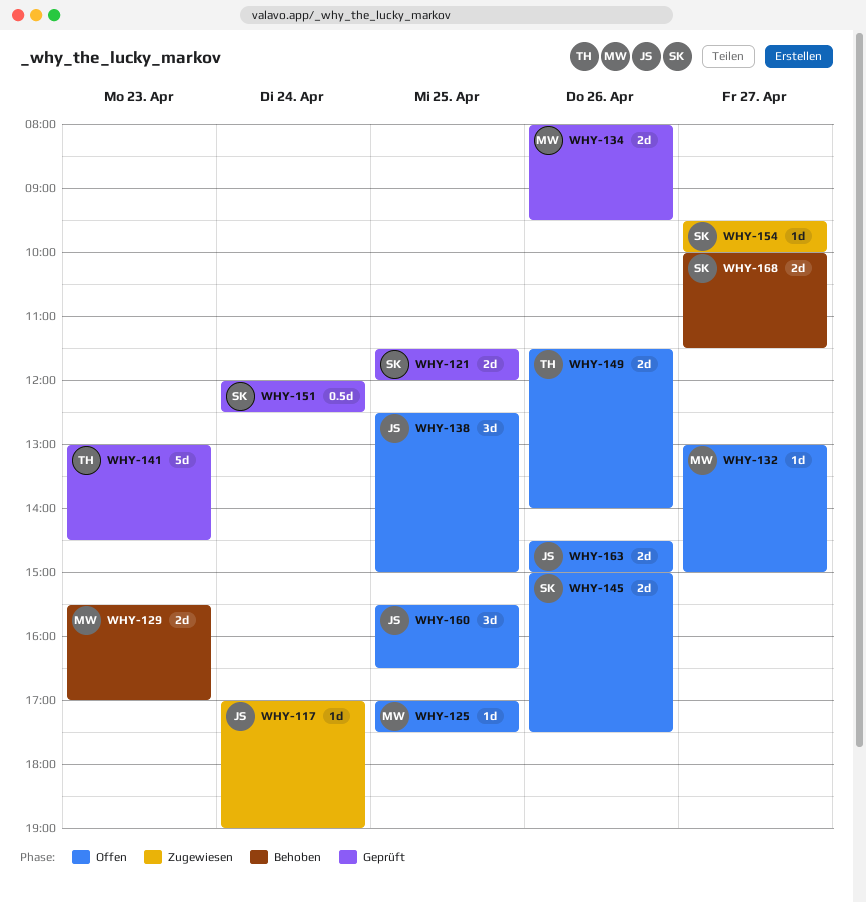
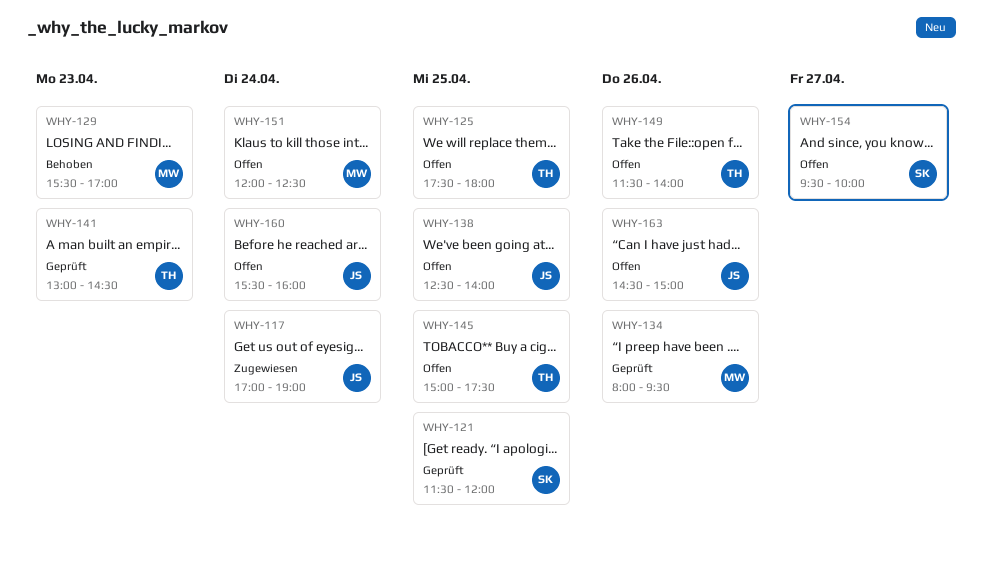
WHY-125, owner: MW -> TH
WHY-125, begins: 17:00 -> 17:30
WHY-125, ends: 17:30 -> 18:00
WHY-132: present -> none
WHY-138, ends: 15:00 -> 14:00
WHY-145, owner: SK -> TH
WHY-145, day: Apr 26 -> Apr 25
WHY-151, status: Geprüft -> Offen
WHY-151, owner: SK -> MW
WHY-154, status: Zugewiesen -> Offen
WHY-160, day: Apr 25 -> Apr 24
WHY-160, ends: 16:30 -> 16:00
WHY-168: present -> none

